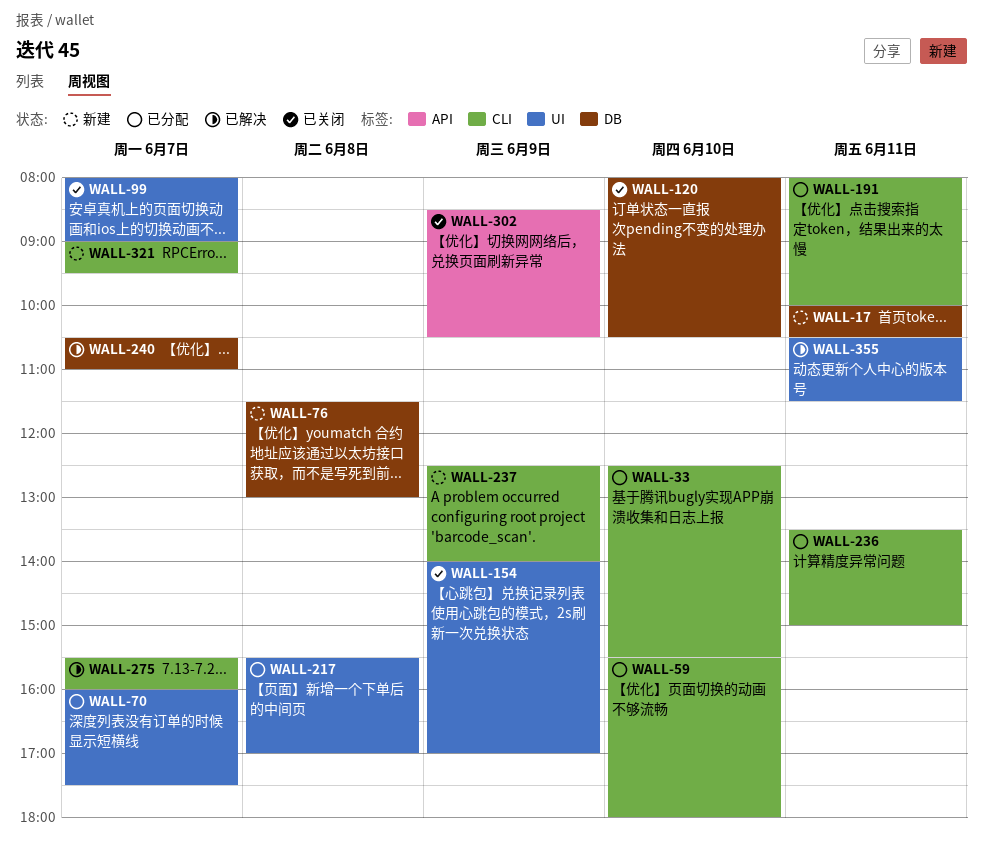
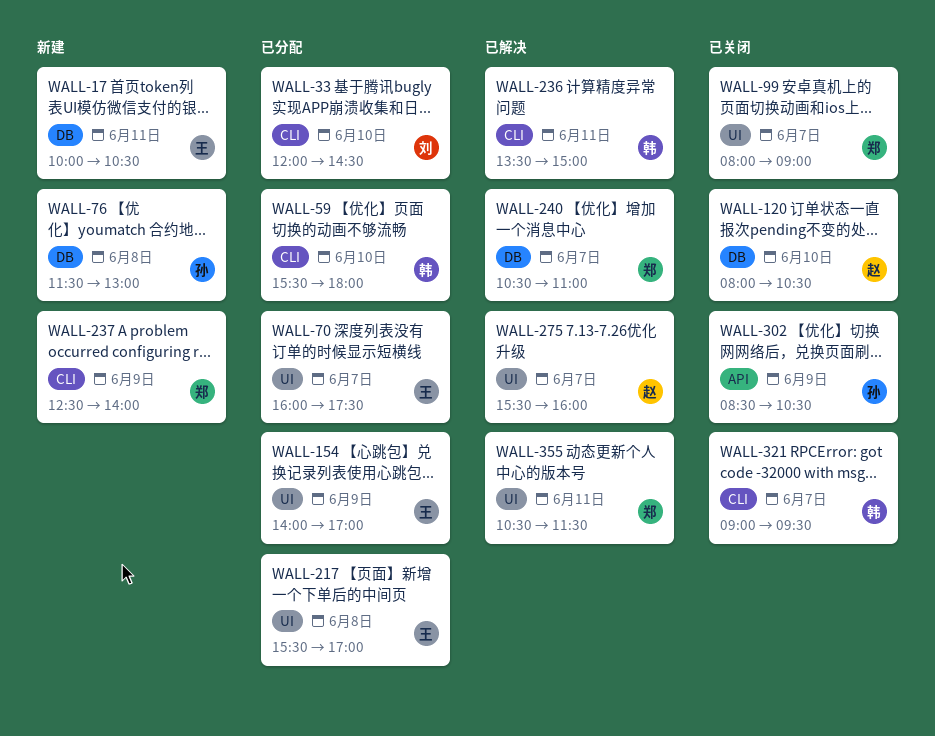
WALL-33, begins: 12:30 -> 12:00
WALL-33, ends: 15:30 -> 14:30
WALL-154, status: 已关闭 -> 已分配
WALL-191: present -> none
WALL-236, status: 已分配 -> 已解决
WALL-275, label: CLI -> UI
WALL-321, status: 新建 -> 已关闭

